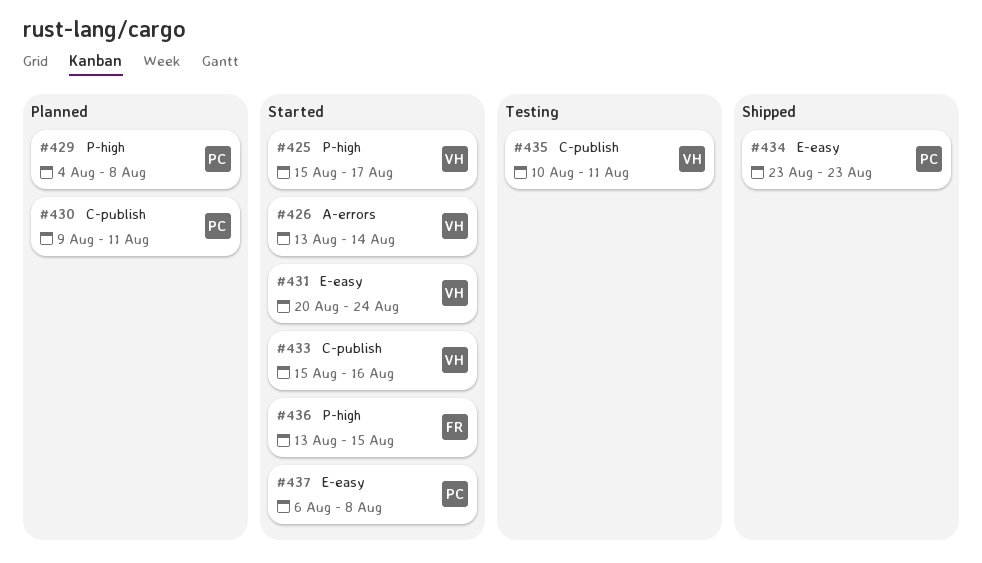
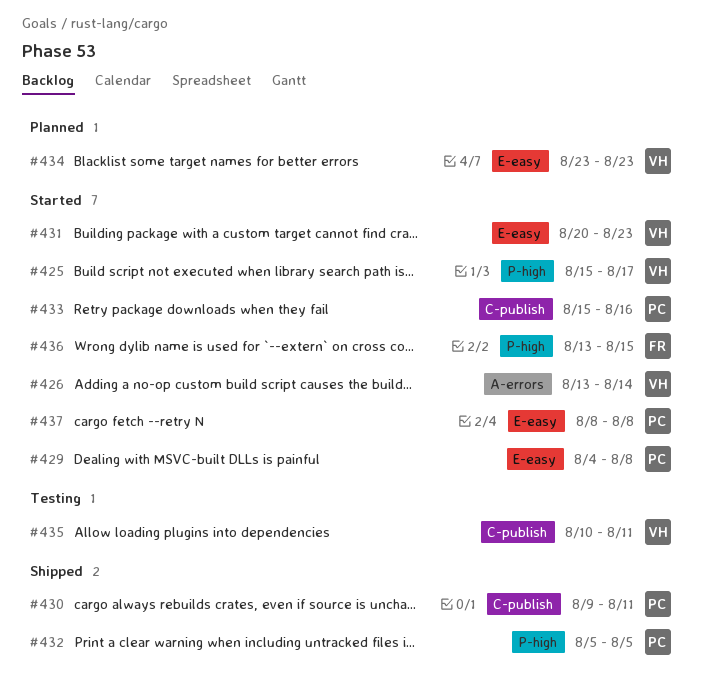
#429, status: Planned -> Started
#429, label: P-high -> E-easy
#430, status: Planned -> Shipped
#431, due: Aug 24 -> Aug 23
#432: none -> present
#433, owner: VH -> PC
#434, status: Shipped -> Planned
#434, owner: PC -> VH
#437, start: Aug 6 -> Aug 8

